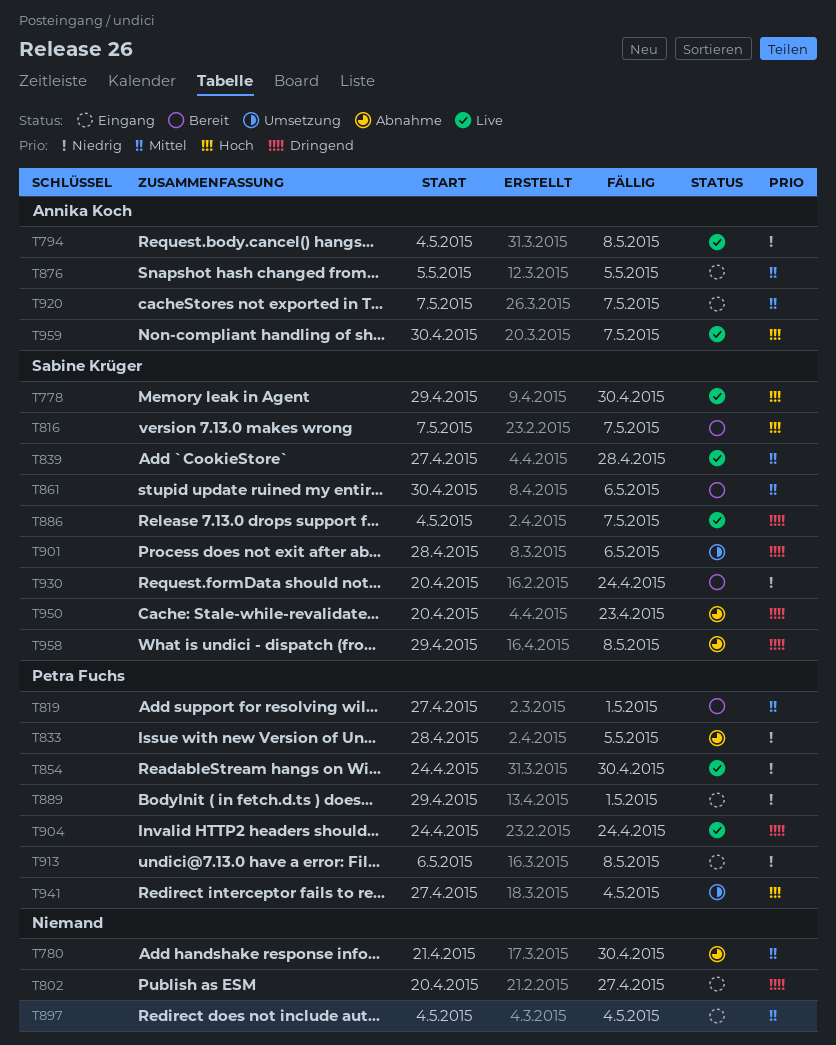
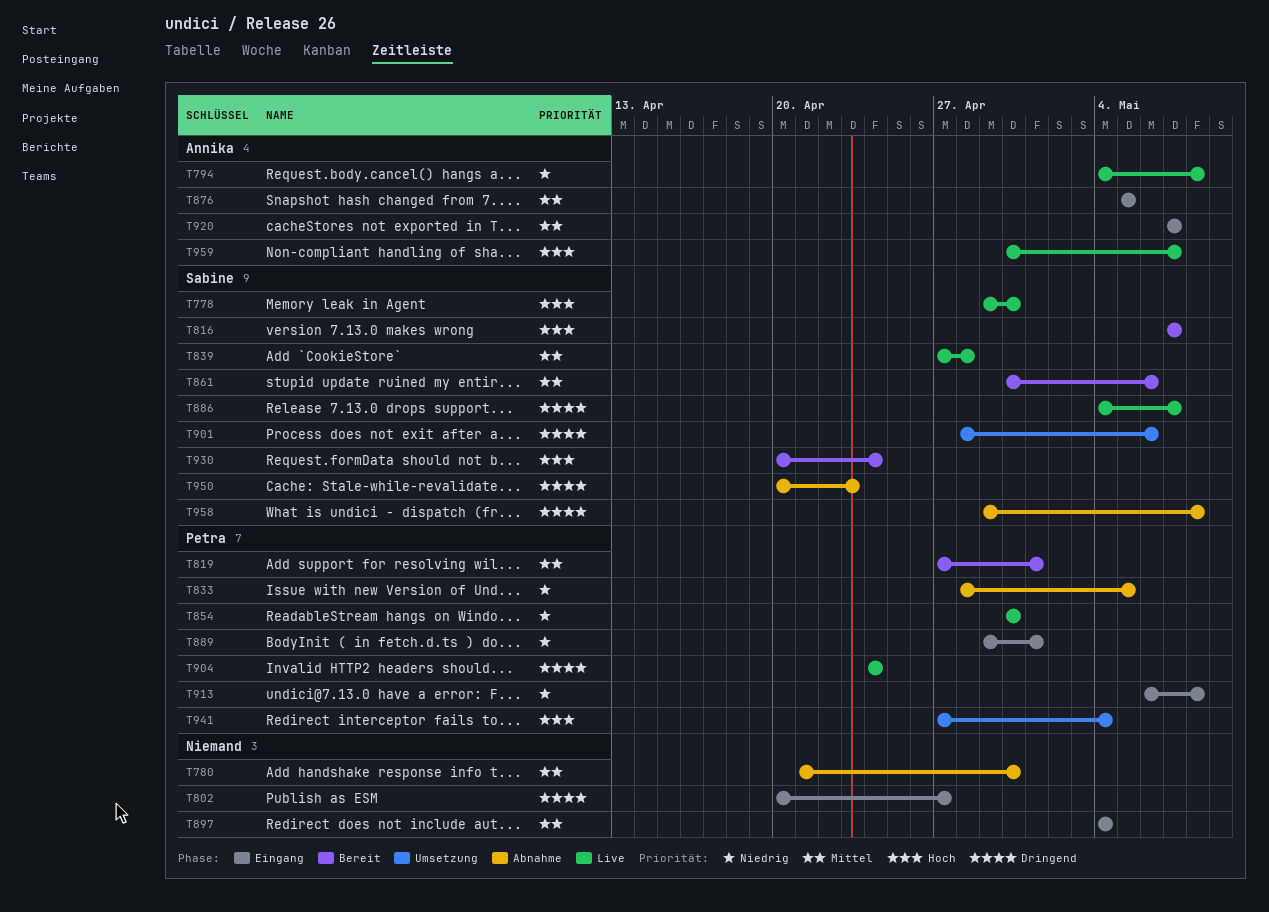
T854, start: Apr 24 -> Apr 30
T930, priority: Niedrig -> Hoch

